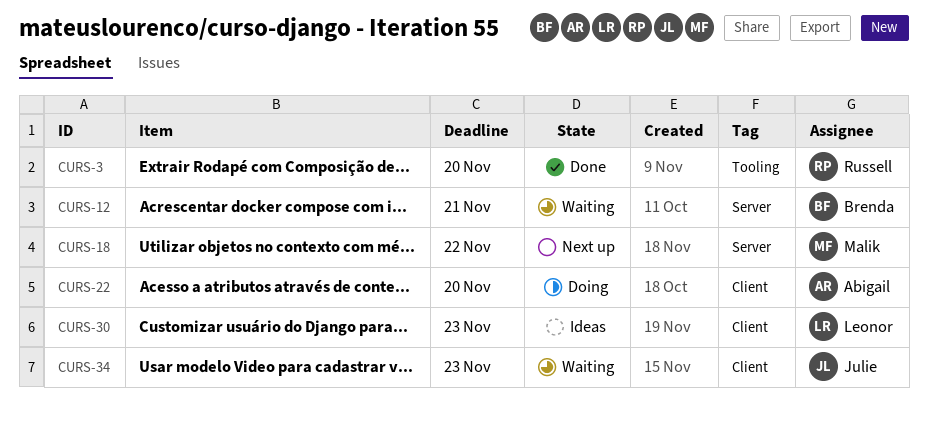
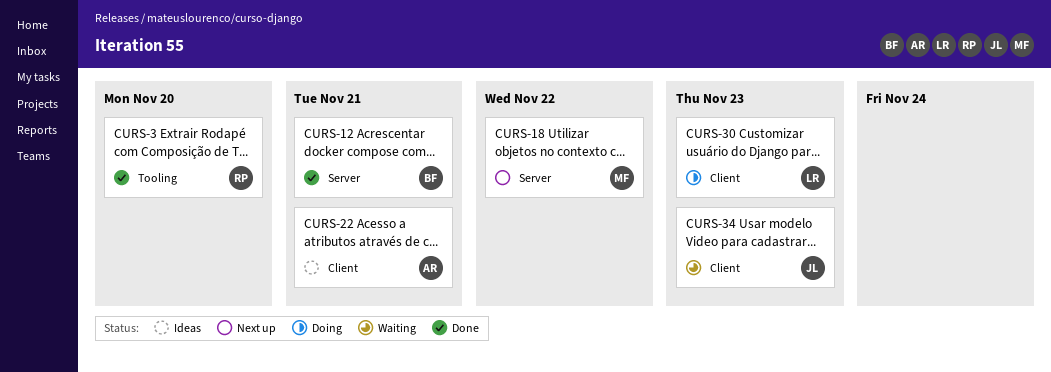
CURS-12, status: Waiting -> Done
CURS-22, status: Doing -> Ideas
CURS-22, due: Nov 20 -> Nov 21
CURS-30, status: Ideas -> Doing

